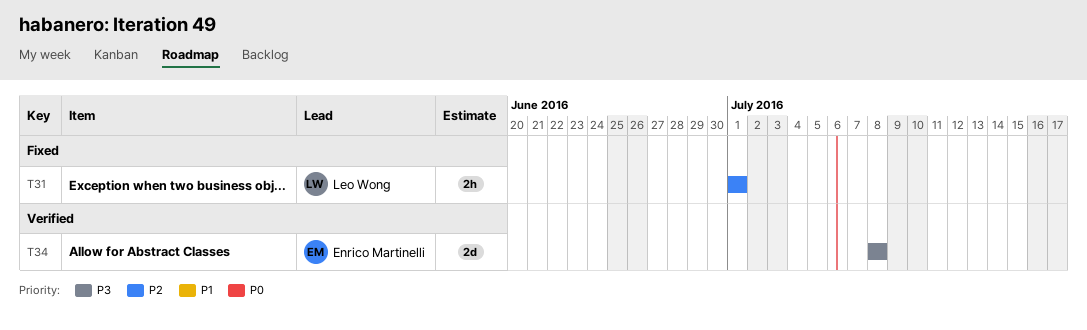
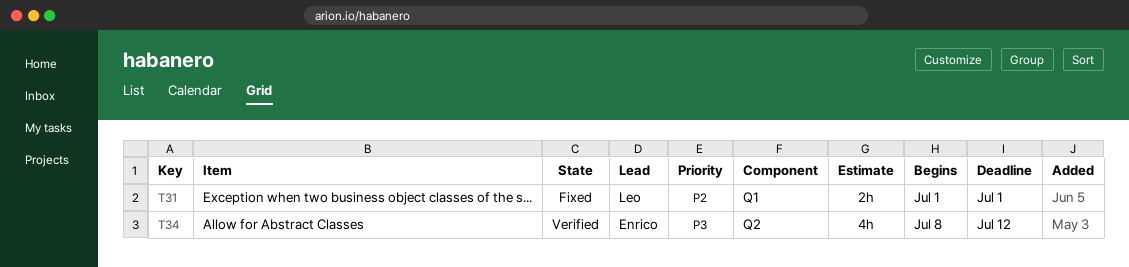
T34, estimate: 2d -> 4h
T34, due: Jul 8 -> Jul 12

